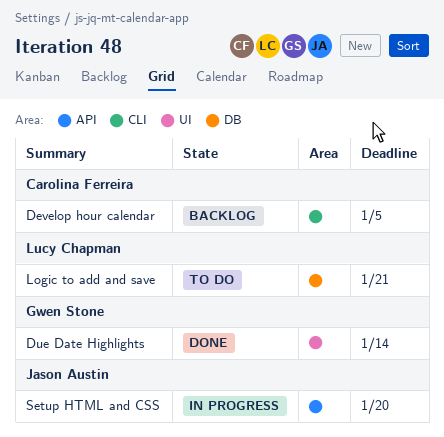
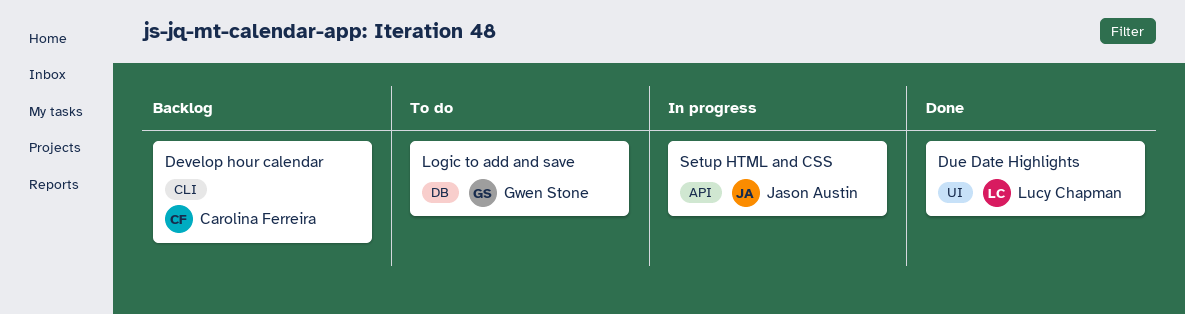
Due Date Highlights, owner: Gwen Stone -> Lucy Chapman
Logic to add and save, owner: Lucy Chapman -> Gwen Stone

